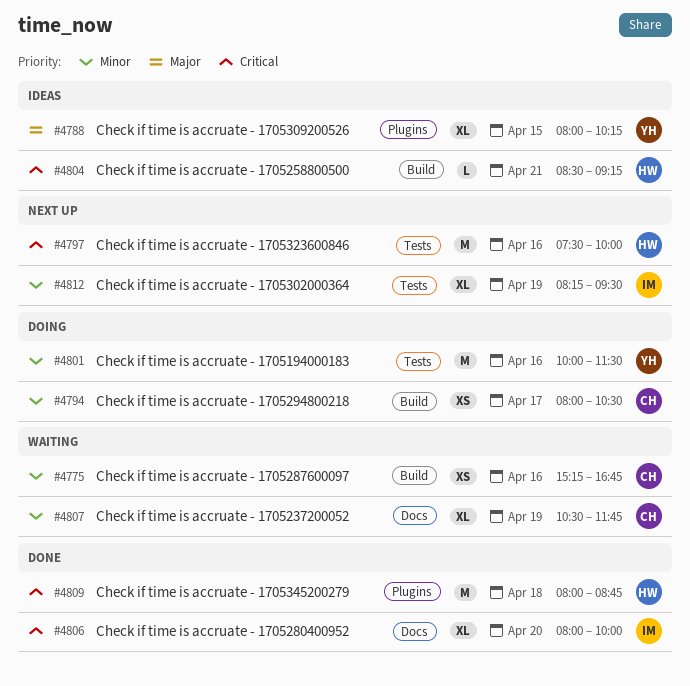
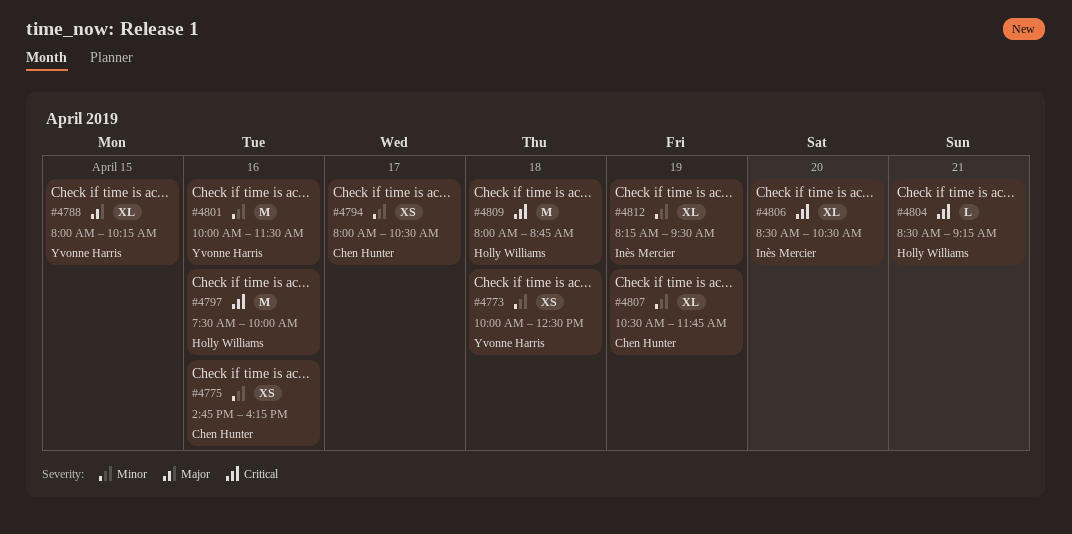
#4773: none -> present
#4775, begins: 15:15 -> 14:45
#4775, ends: 16:45 -> 16:15
#4806, begins: 08:00 -> 08:30
#4806, ends: 10:00 -> 10:30

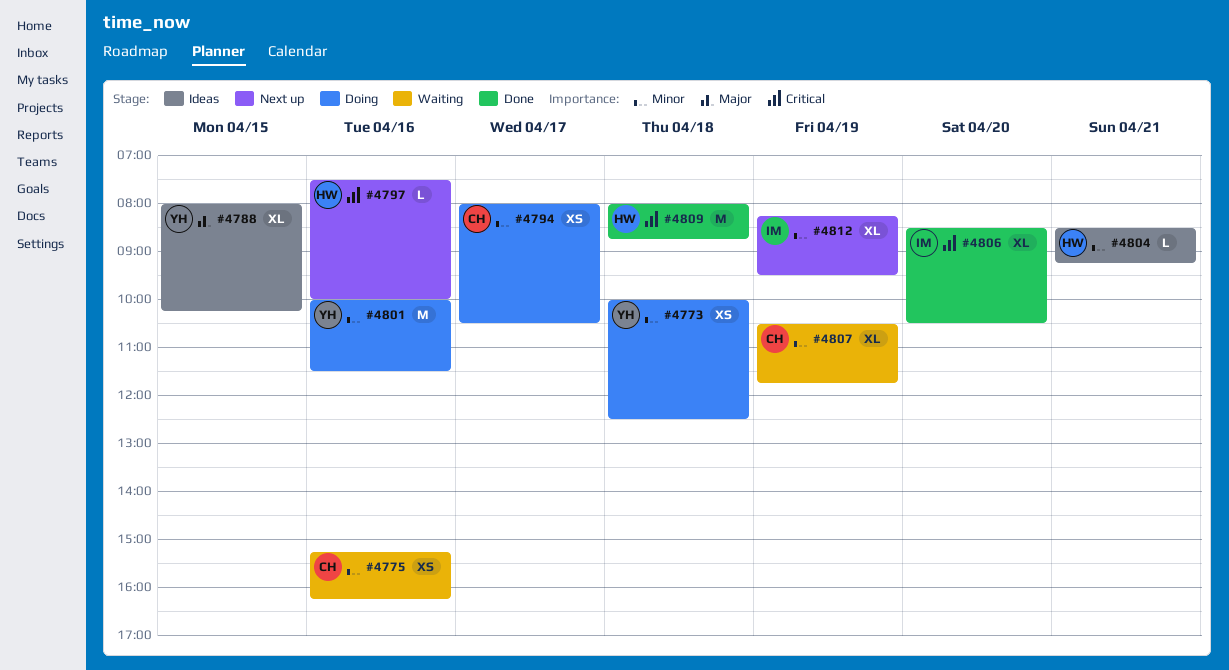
#4775, begins: 14:45 -> 15:15
#4797, estimate: M -> L
#4804, priority: Critical -> Minor

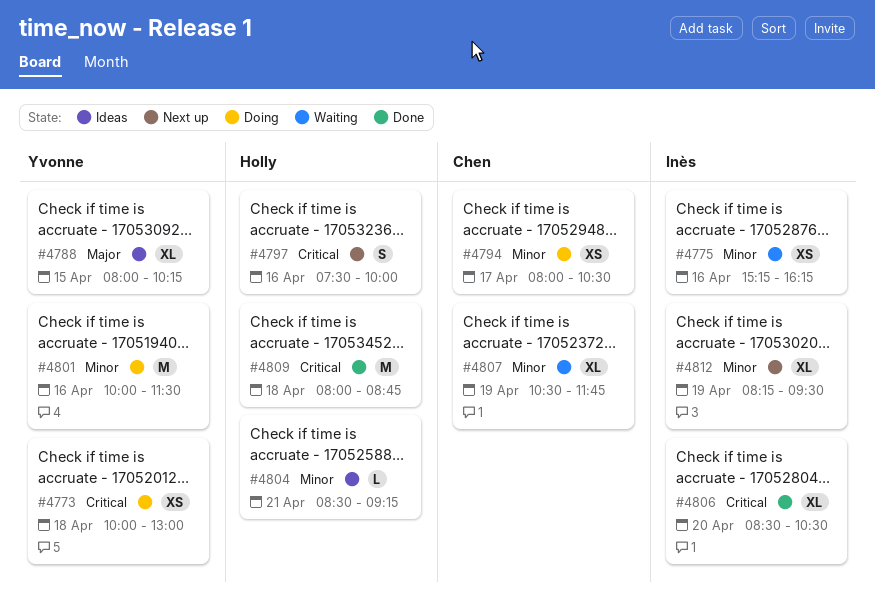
#4773, priority: Minor -> Critical
#4773, ends: 12:30 -> 13:00
#4775, owner: Chen -> Inès
#4797, estimate: L -> S

